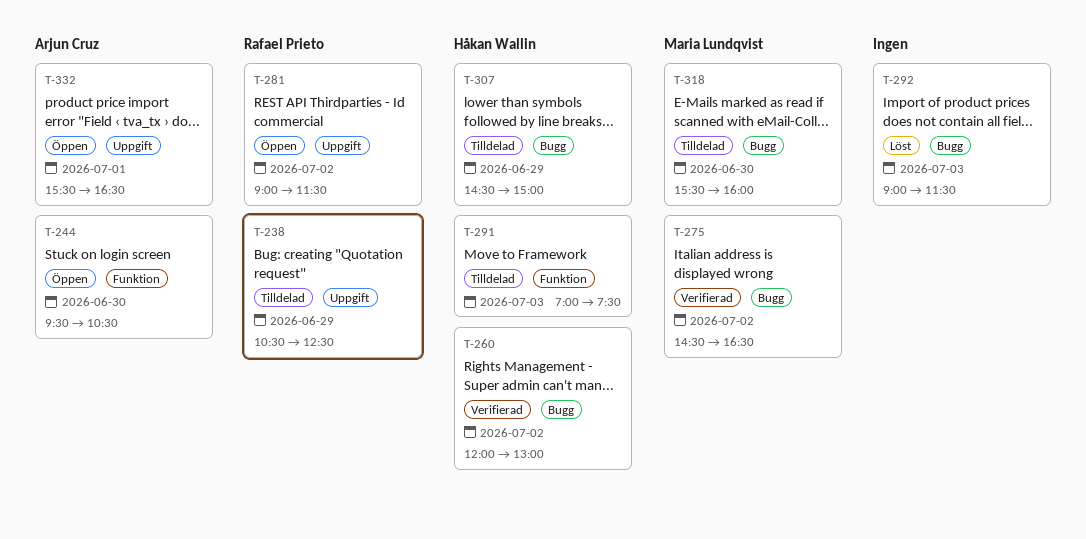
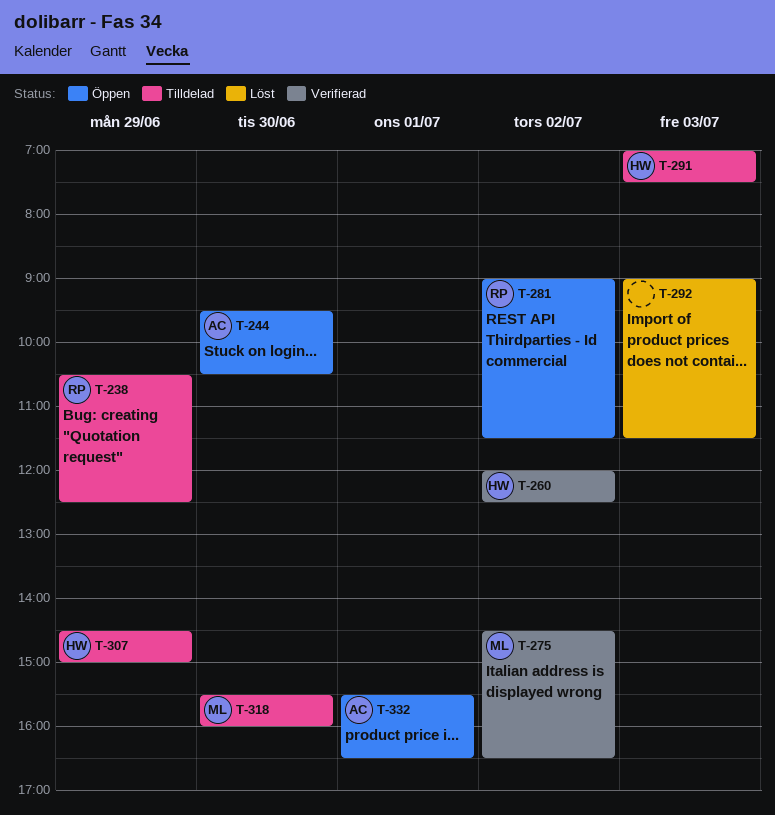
T-260, ends: 13:00 -> 12:30

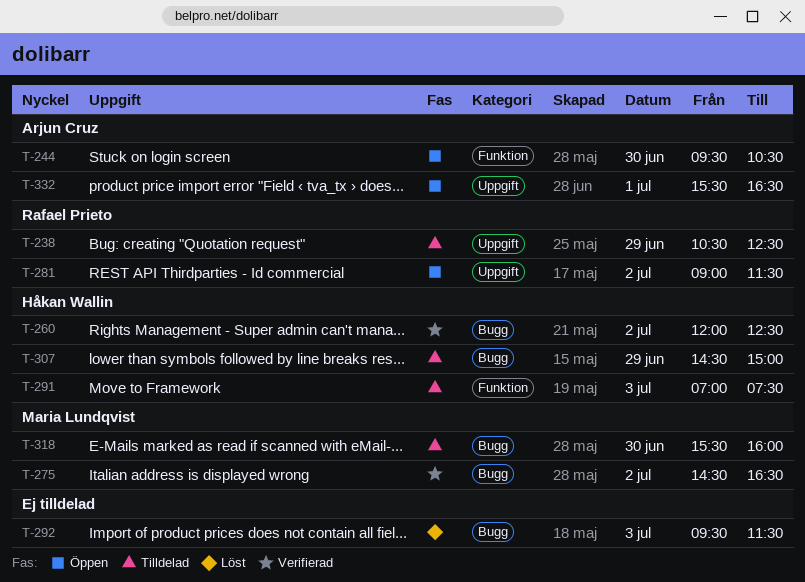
T-292, begins: 09:00 -> 09:30

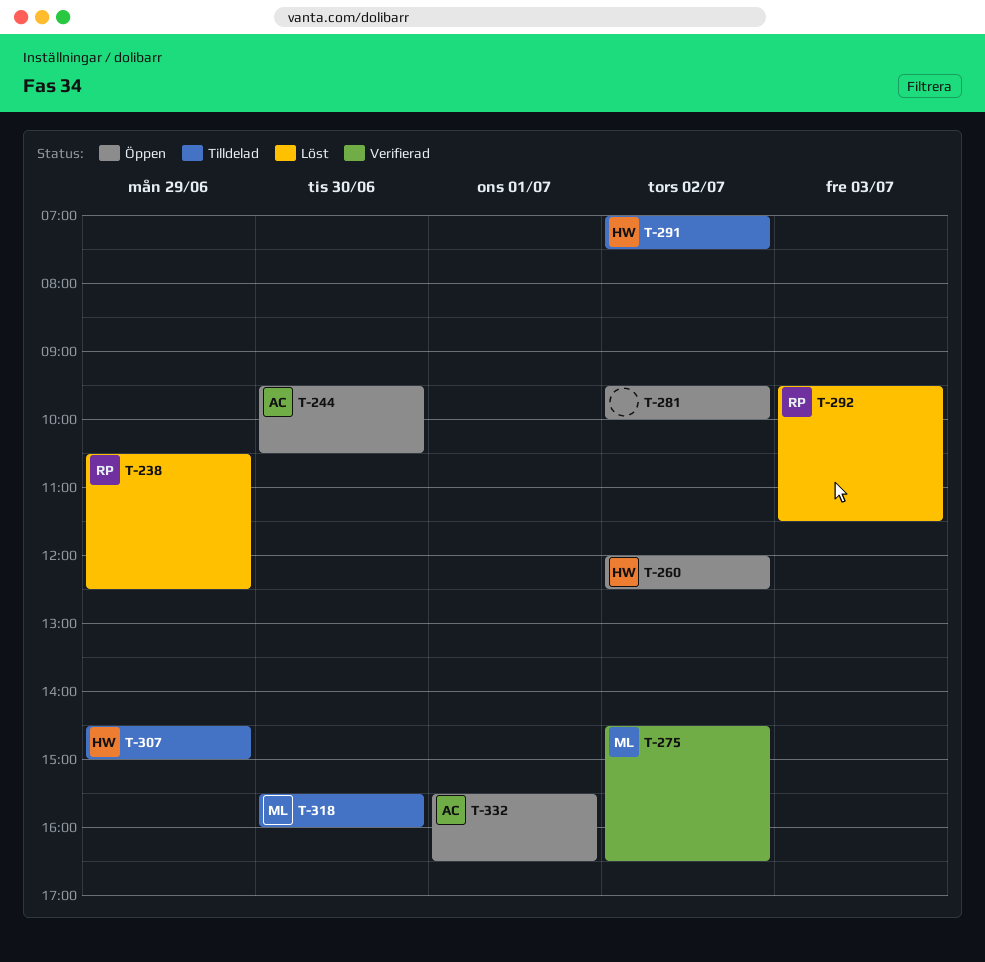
T-238, status: Tilldelad -> Löst
T-260, status: Verifierad -> Öppen
T-281, owner: Rafael Prieto -> none
T-281, begins: 09:00 -> 09:30
T-281, ends: 11:30 -> 10:00
T-291, day: Jul 3 -> Jul 2
T-292, owner: none -> Rafael Prieto

